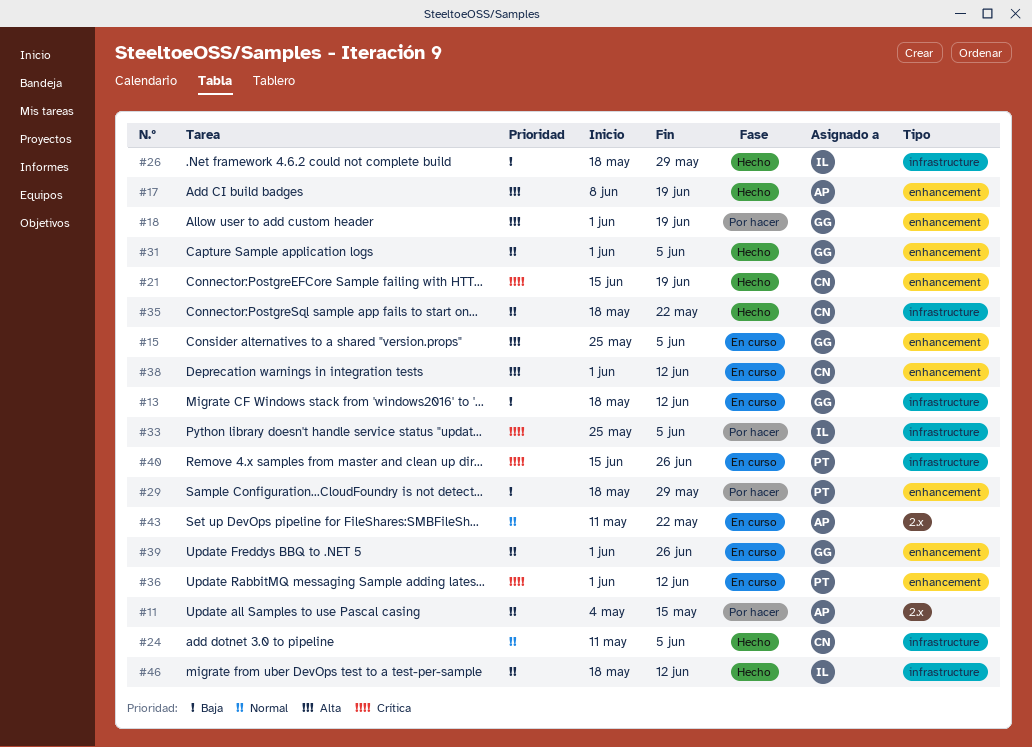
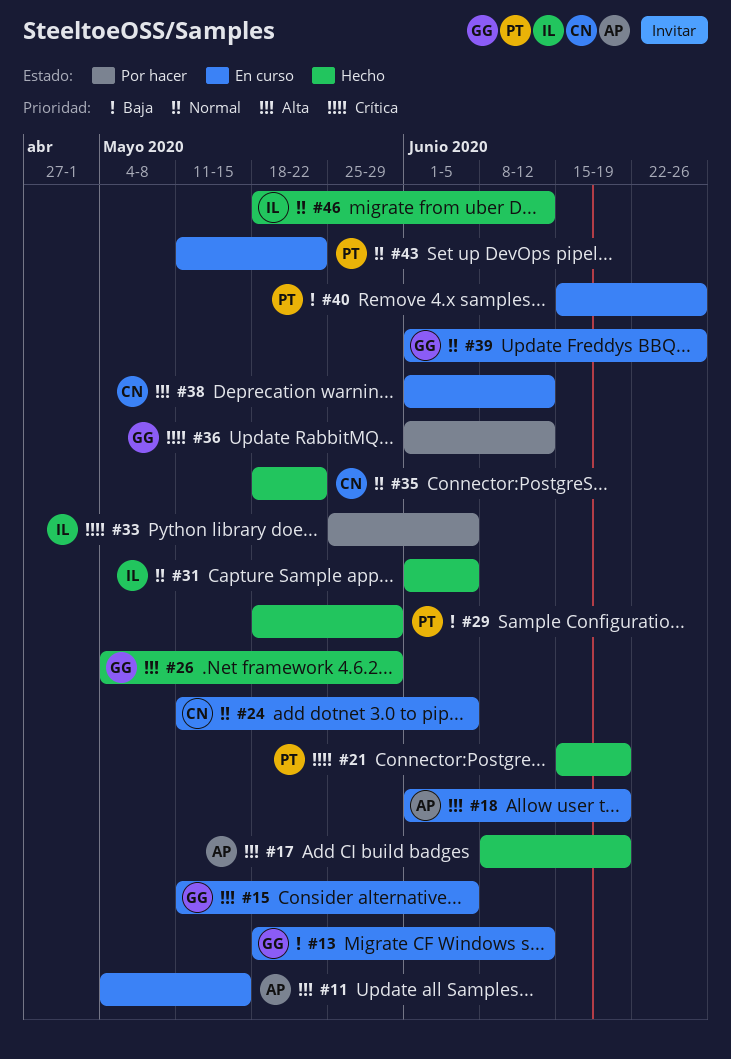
#11, status: Por hacer -> En curso
#11, priority: Normal -> Alta
#15, start: May 25 -> May 11
#18, status: Por hacer -> En curso
#18, owner: GG -> AP
#21, owner: CN -> PT
#24, status: Hecho -> En curso
#26, owner: IL -> GG
#26, priority: Baja -> Alta
#26, start: May 18 -> May 4
#29, status: Por hacer -> Hecho
#31, owner: GG -> IL
#36, status: En curso -> Por hacer
#36, owner: PT -> GG
#40, priority: Crítica -> Baja
#43, owner: AP -> PT

